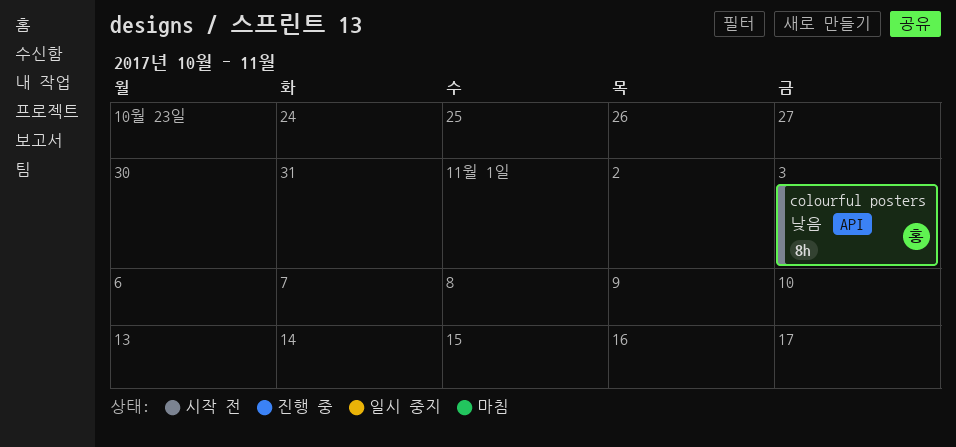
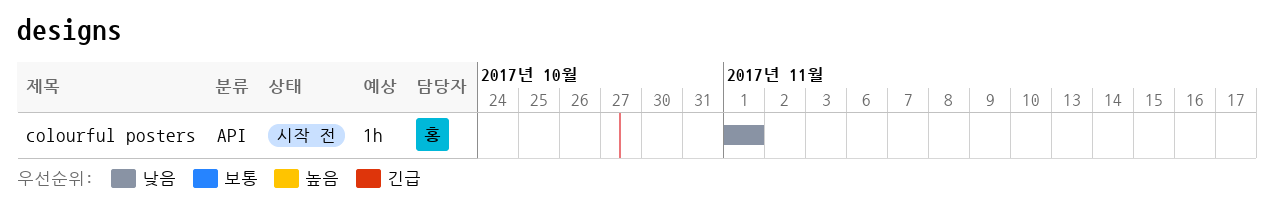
colourful posters, estimate: 8h -> 1h
colourful posters, due: Nov 3 -> Nov 1

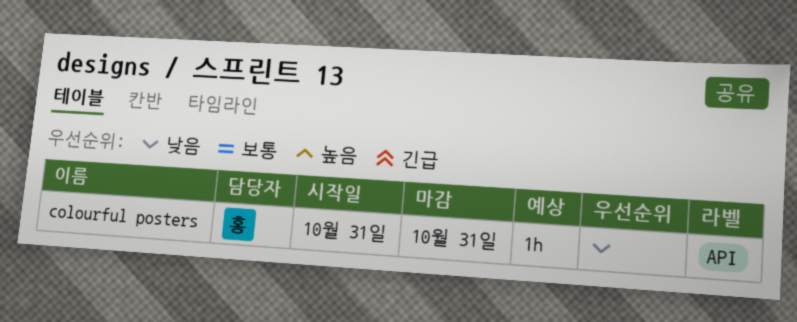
colourful posters, start: Nov 1 -> Oct 31
colourful posters, due: Nov 1 -> Oct 31

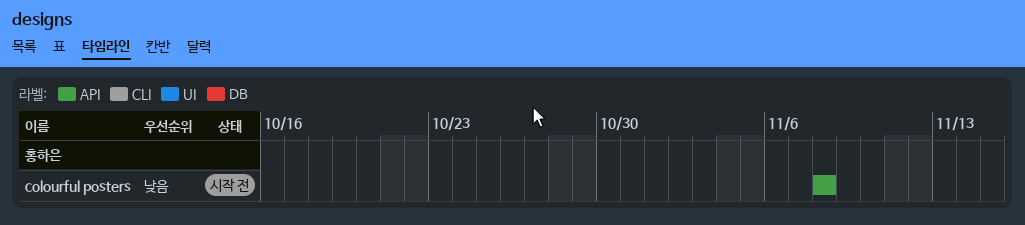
colourful posters, start: Oct 31 -> Nov 8
colourful posters, due: Oct 31 -> Nov 8

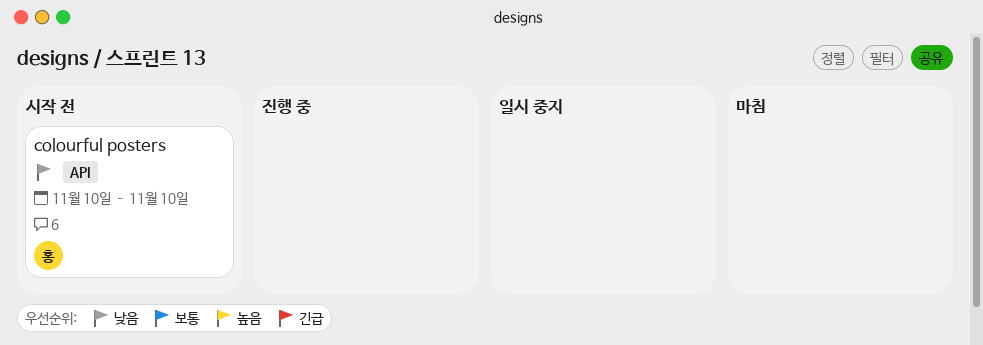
colourful posters, start: Nov 8 -> Nov 10
colourful posters, due: Nov 8 -> Nov 10

